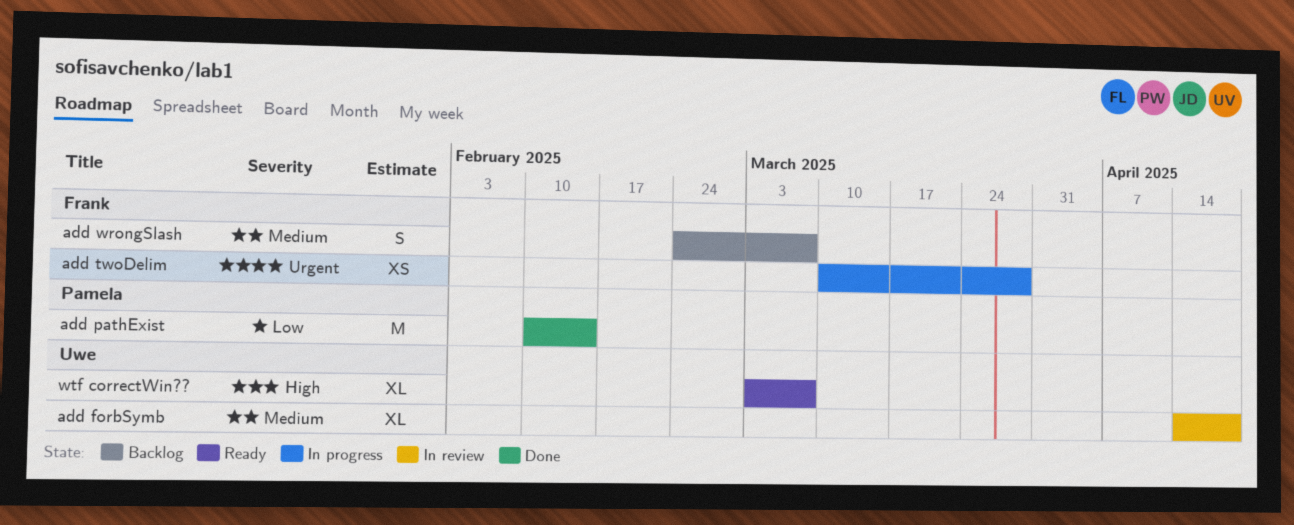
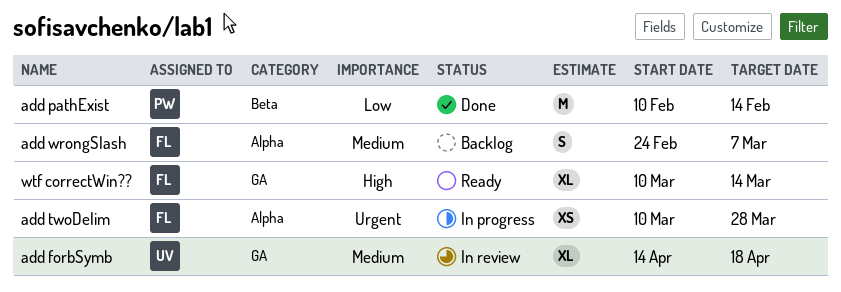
wtf correctWin??, owner: Uwe -> Frank
wtf correctWin??, start: Mar 3 -> Mar 10
wtf correctWin??, due: Mar 7 -> Mar 14

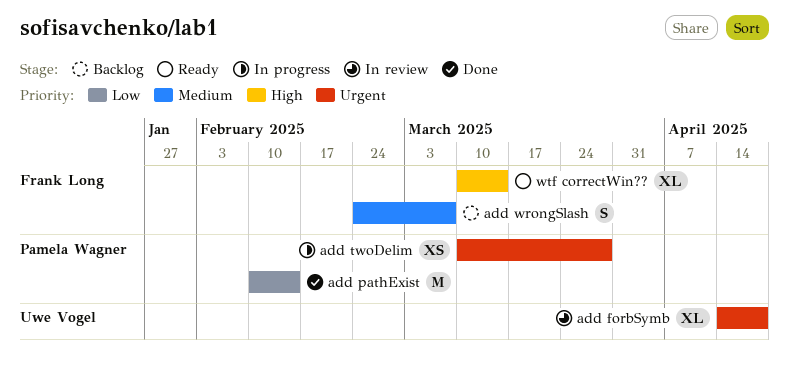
add forbSymb, priority: Medium -> Urgent
add twoDelim, owner: Frank Long -> Pamela Wagner

